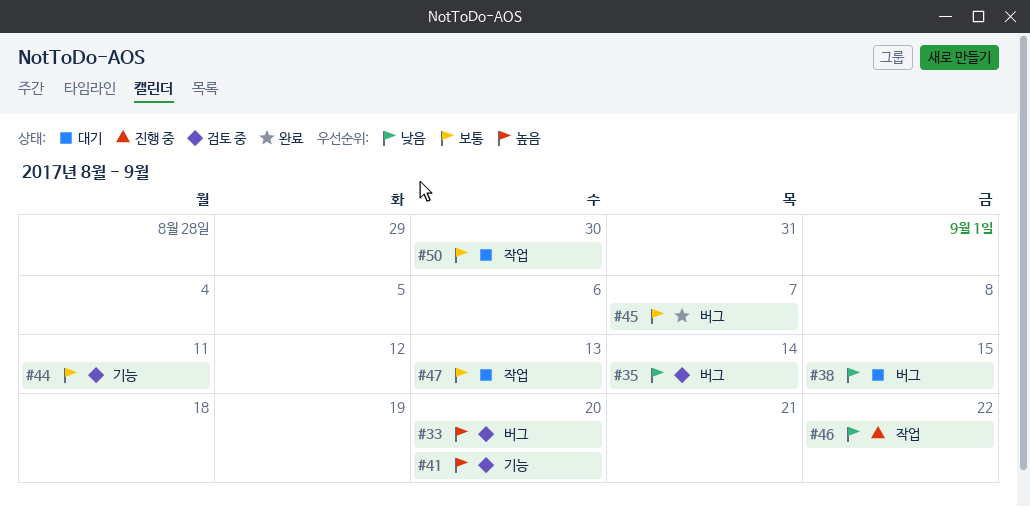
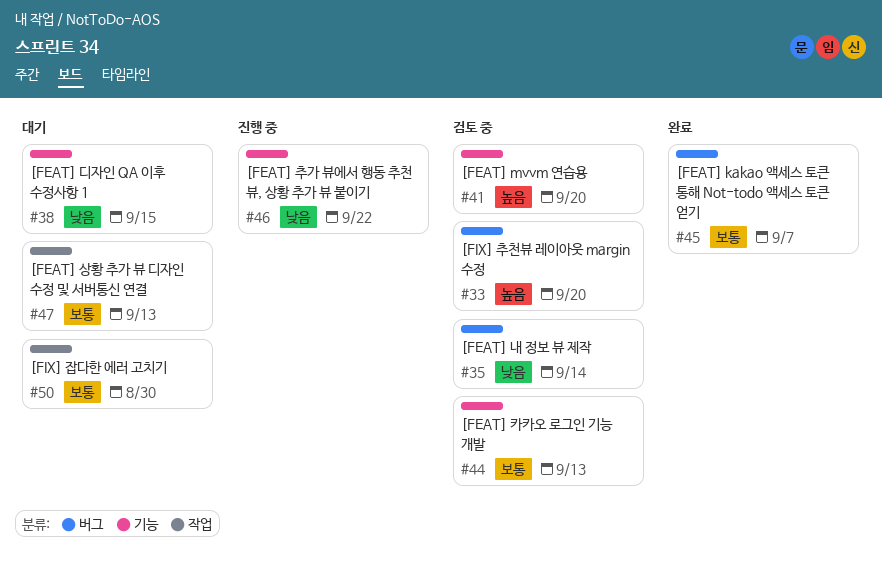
#38, label: 버그 -> 기능
#44, due: Sep 11 -> Sep 13
#46, label: 작업 -> 기능

